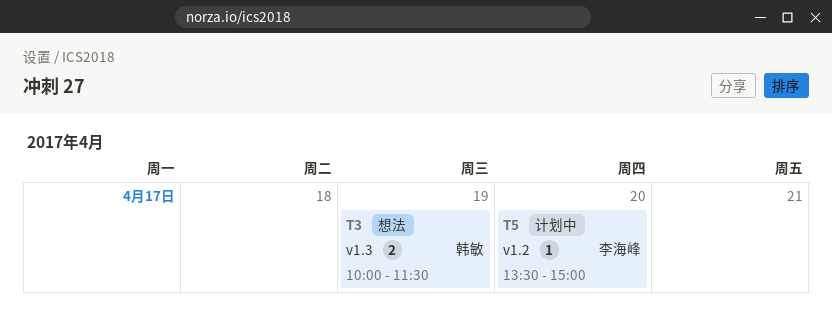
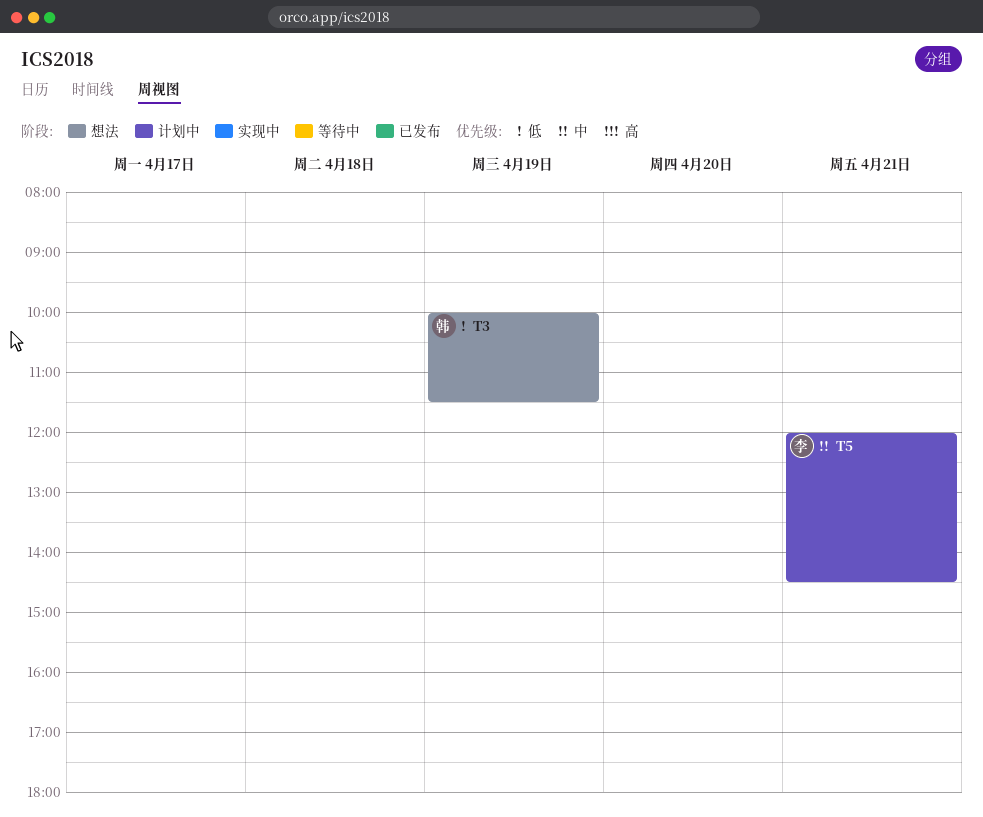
T5, day: Apr 20 -> Apr 21
T5, begins: 13:30 -> 12:00
T5, ends: 15:00 -> 14:30

